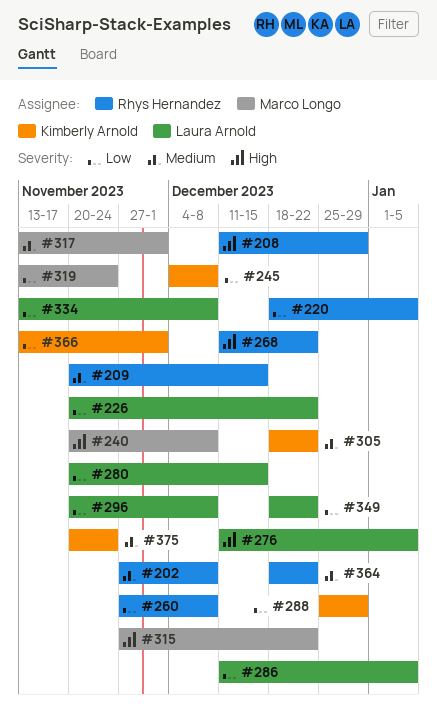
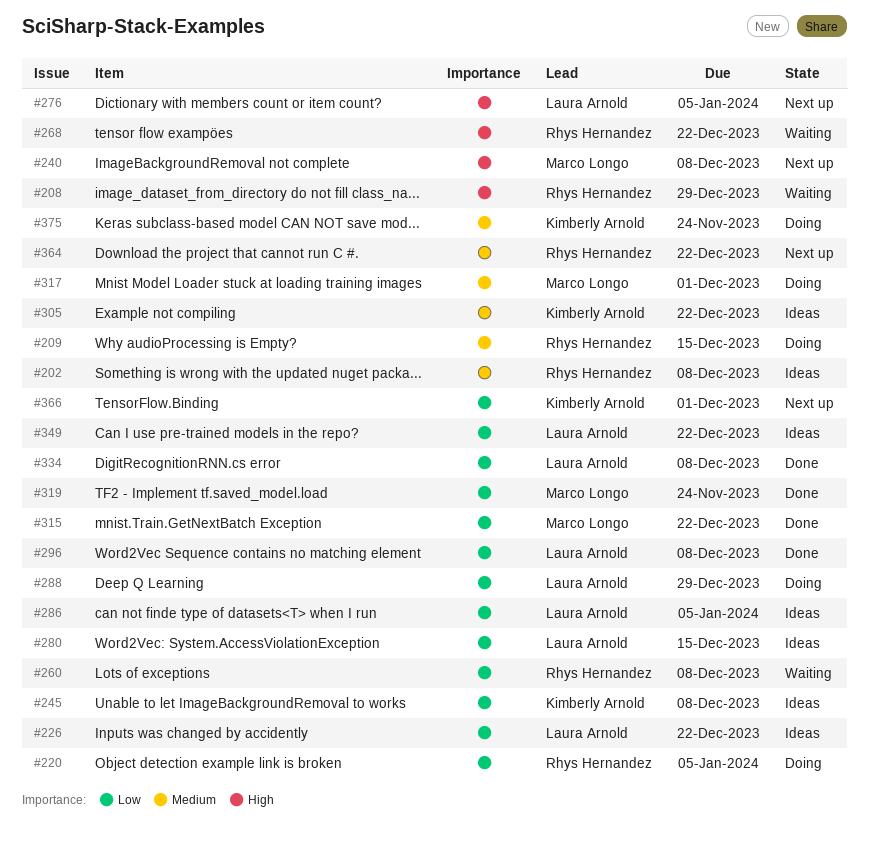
#288, owner: Kimberly Arnold -> Laura Arnold
#315, priority: High -> Low

